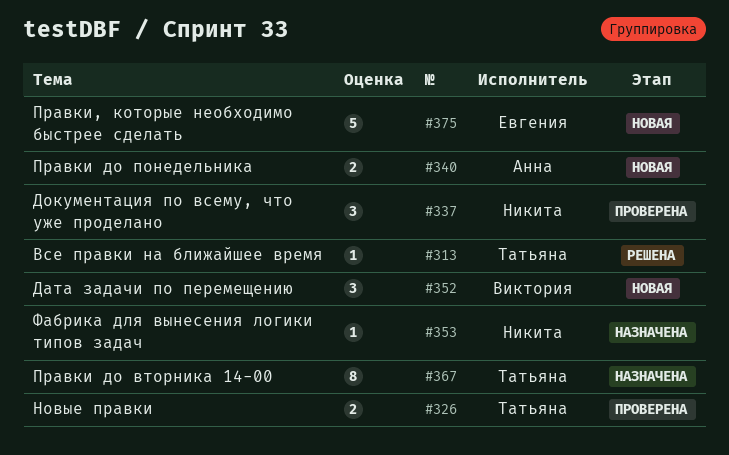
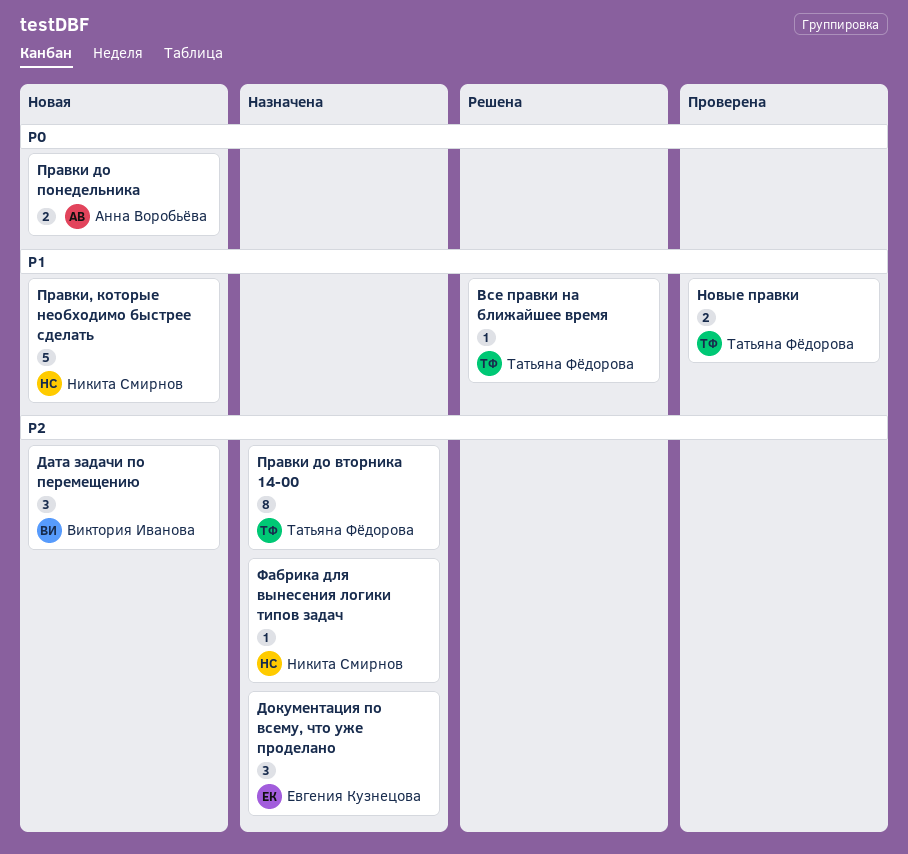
Документация по всему, что уже проделано, status: Проверена -> Назначена
Документация по всему, что уже проделано, owner: Никита Смирнов -> Евгения Кузнецова
Правки, которые необходимо быстрее сделать, owner: Евгения Кузнецова -> Никита Смирнов

